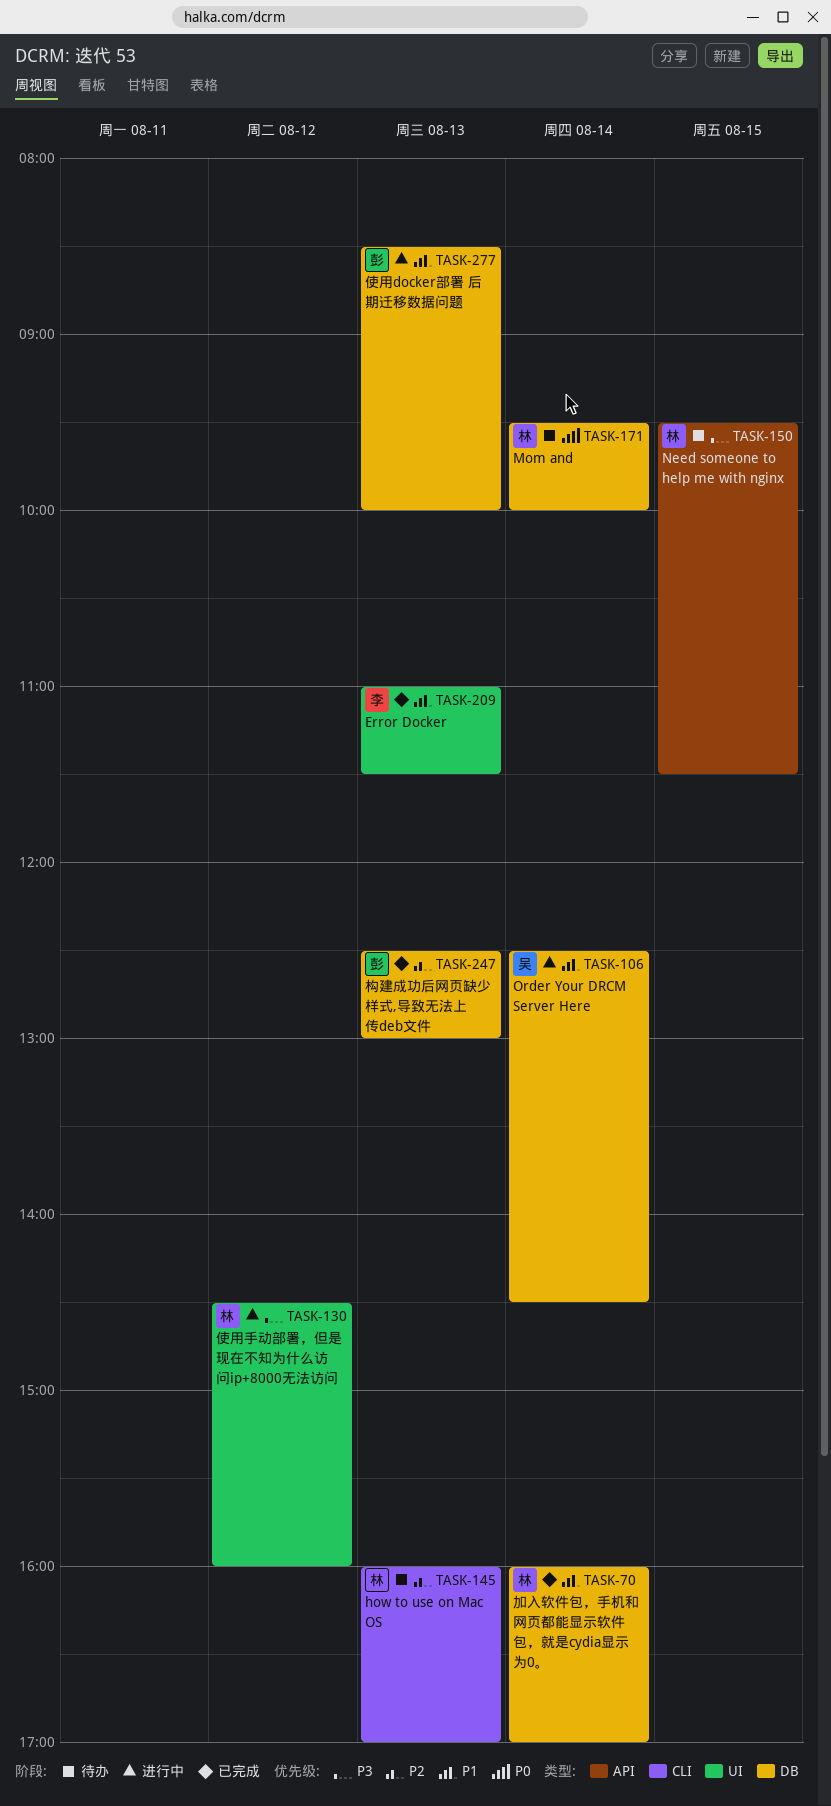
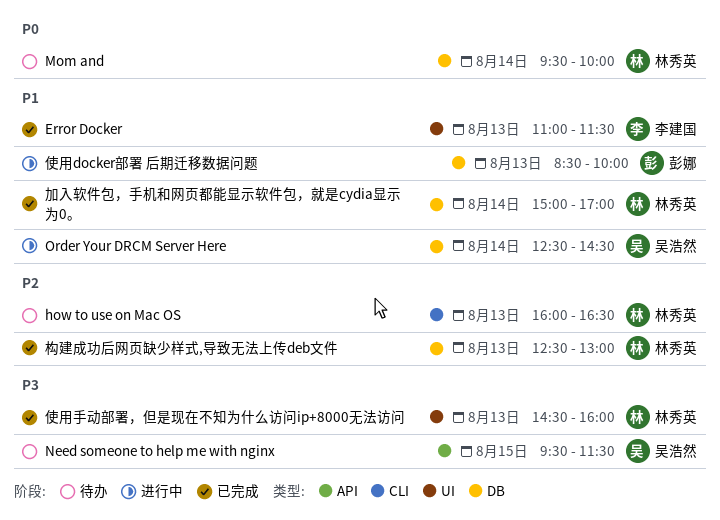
how to use on Mac OS, ends: 17:00 -> 16:30
Need someone to help me with nginx, owner: 林秀英 -> 吴浩然
使用手动部署，但是现在不知为什么访问ip+8000无法访问, status: 进行中 -> 已完成
使用手动部署，但是现在不知为什么访问ip+8000无法访问, day: Aug 12 -> Aug 13
加入软件包，手机和网页都能显示软件包，就是cydia显示为0。, begins: 16:00 -> 15:00
构建成功后网页缺少样式,导致无法上传deb文件, owner: 彭娜 -> 林秀英

